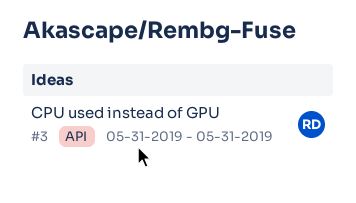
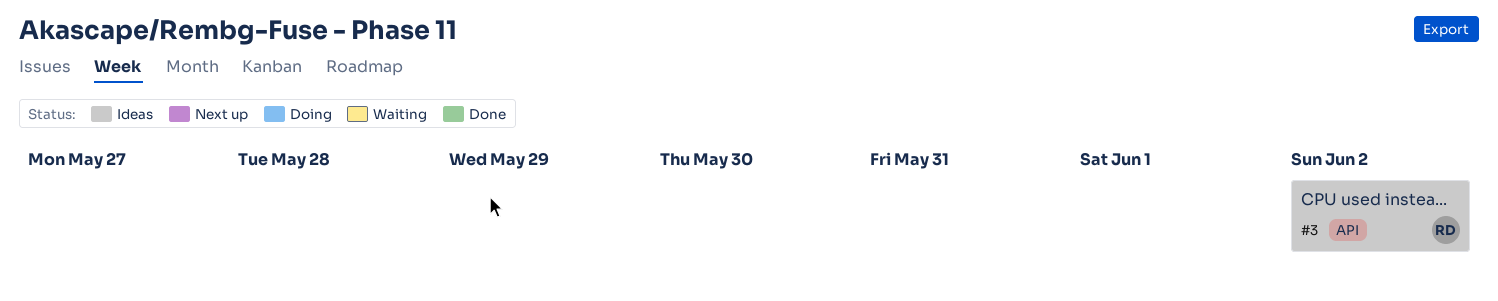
#3, due: May 31 -> Jun 2

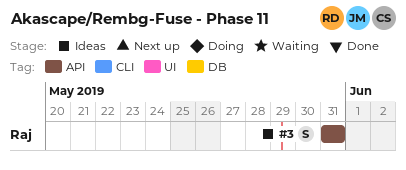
#3, due: Jun 2 -> May 31

